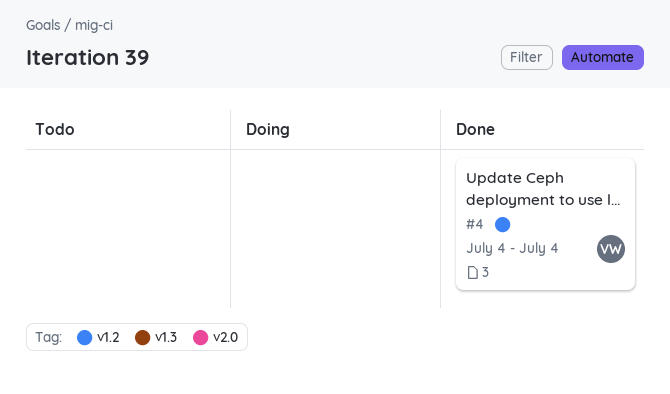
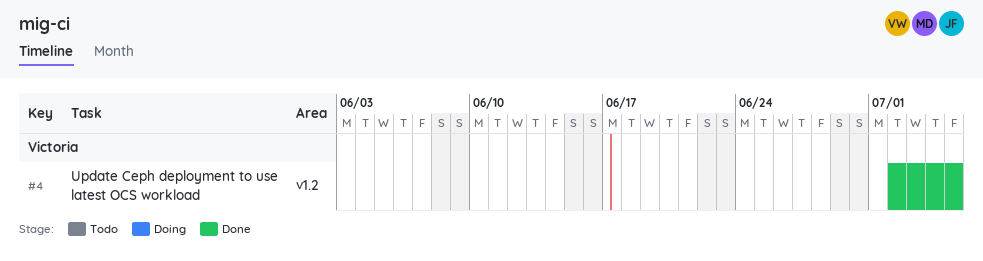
#4, start: Jul 4 -> Jul 2
#4, due: Jul 4 -> Jul 5

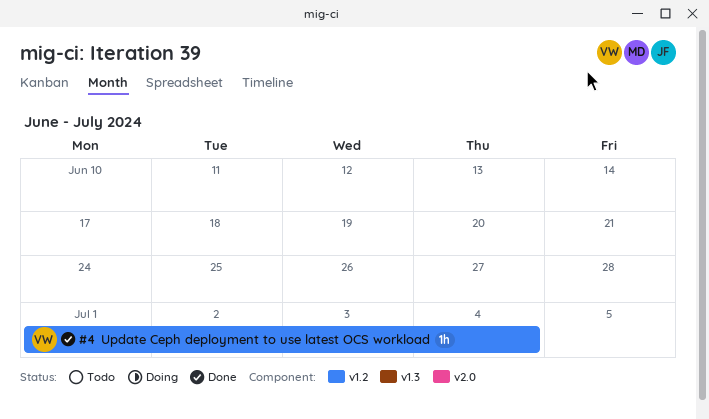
#4, start: Jul 2 -> Jul 1
#4, due: Jul 5 -> Jul 4

